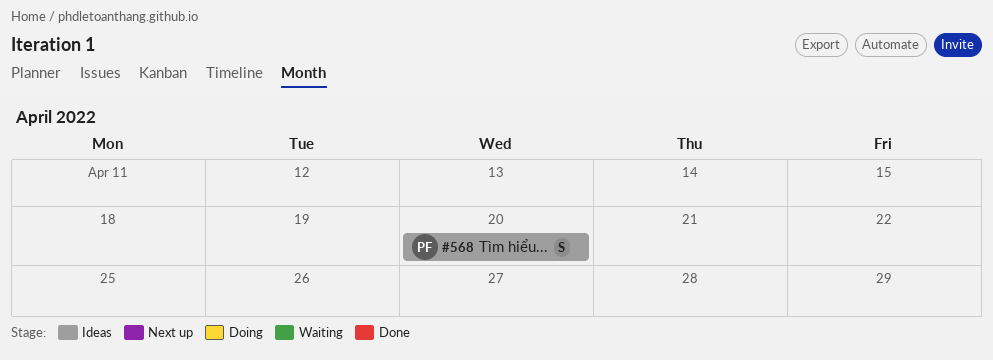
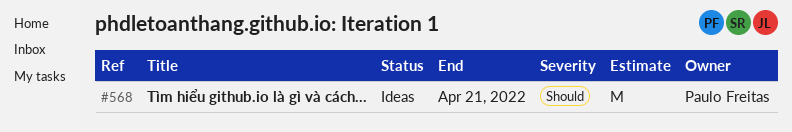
#568, estimate: S -> M
#568, due: Apr 20 -> Apr 21

